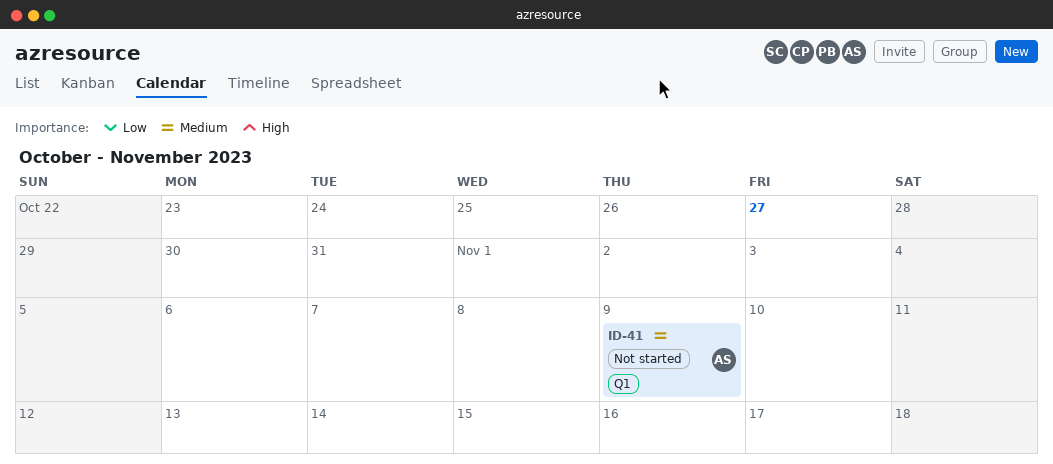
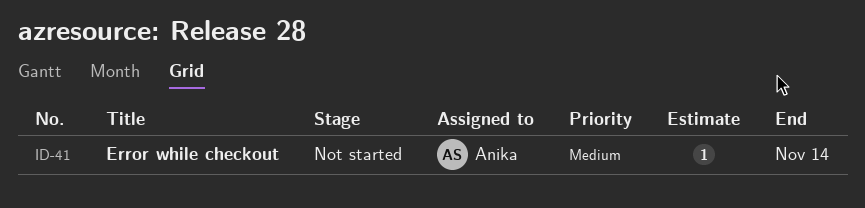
ID-41, due: Nov 9 -> Nov 14

